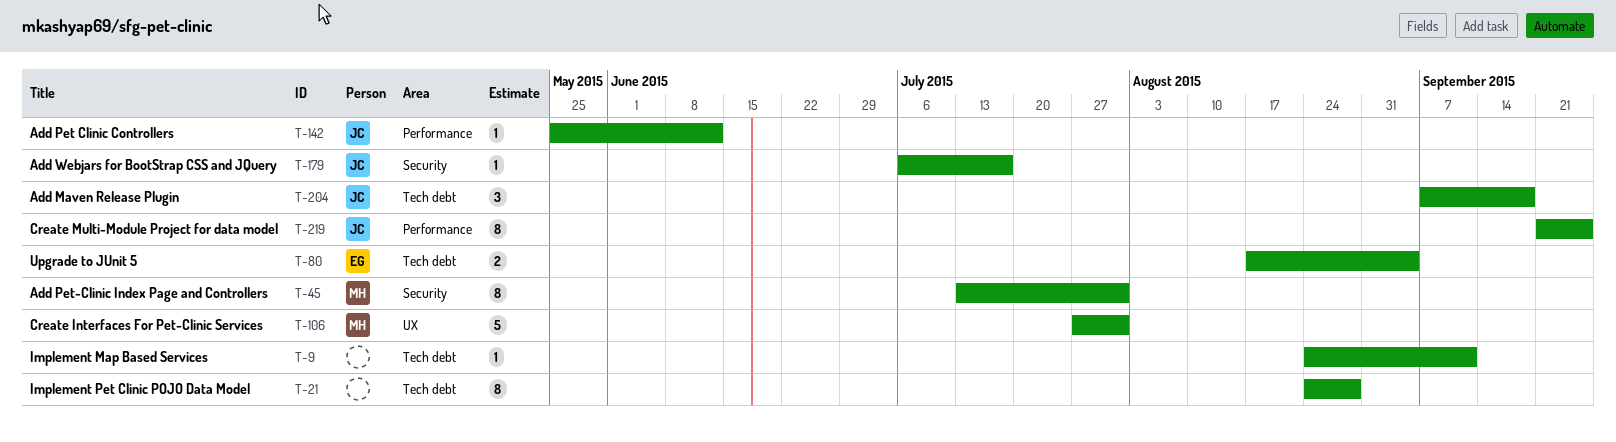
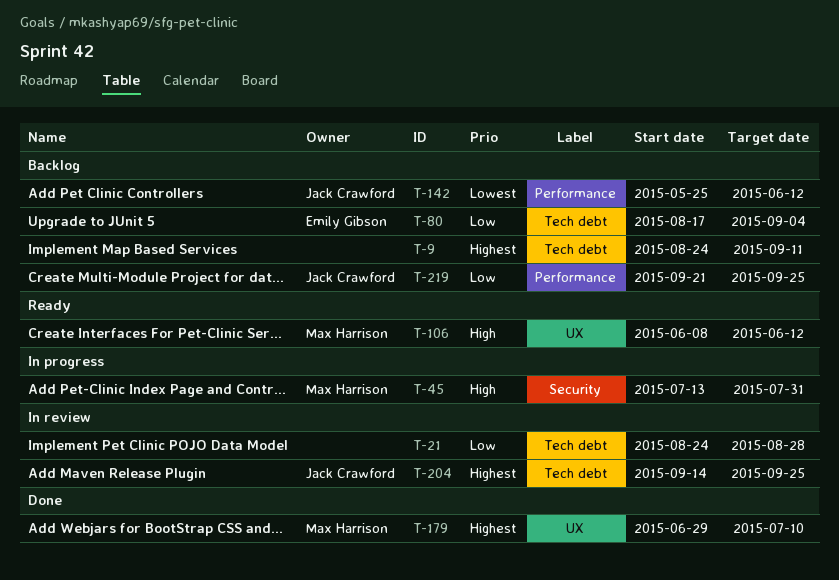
T-106, start: Jul 27 -> Jun 8
T-106, due: Jul 31 -> Jun 12
T-179, owner: Jack Crawford -> Max Harrison
T-179, label: Security -> UX
T-179, start: Jul 6 -> Jun 29
T-179, due: Jul 17 -> Jul 10
T-204, start: Sep 7 -> Sep 14
T-204, due: Sep 18 -> Sep 25

